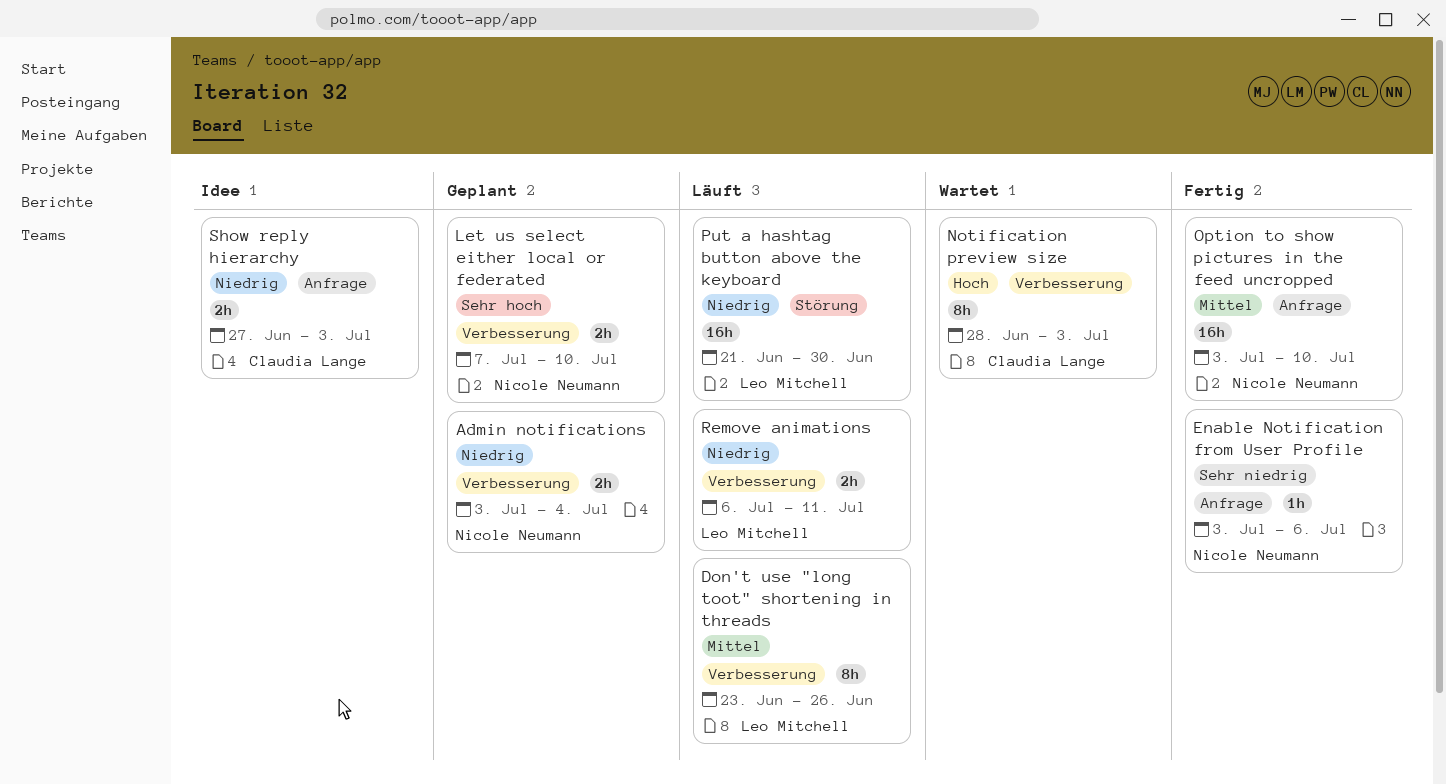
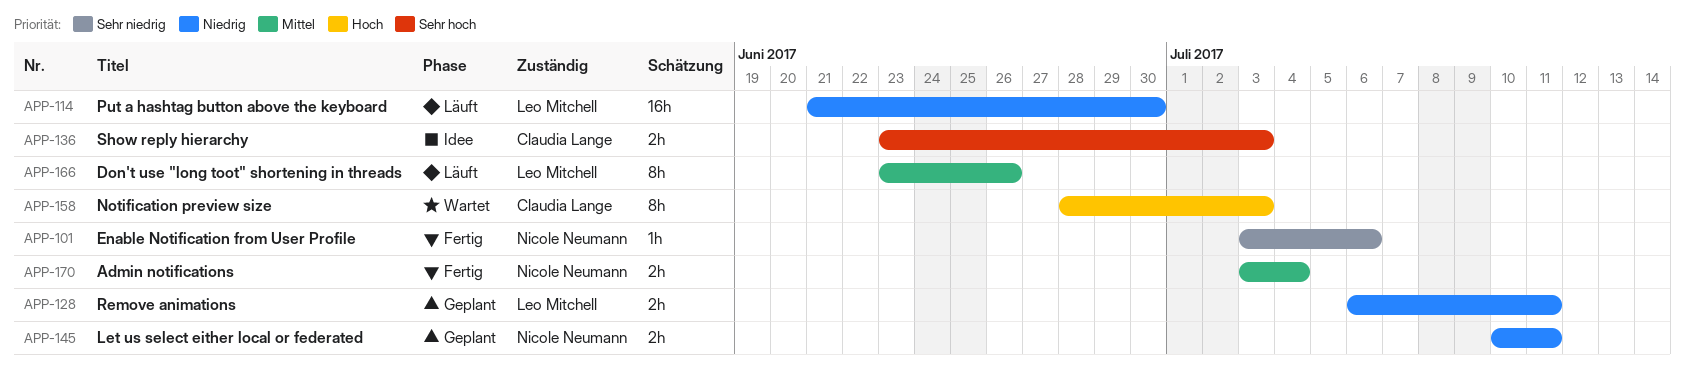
Admin notifications, status: Geplant -> Fertig
Admin notifications, priority: Niedrig -> Mittel
Let us select either local or federated, priority: Sehr hoch -> Niedrig
Let us select either local or federated, start: Jul 7 -> Jul 10
Let us select either local or federated, due: Jul 10 -> Jul 11
Option to show pictures in the feed uncropped: present -> none
Remove animations, status: Läuft -> Geplant
Show reply hierarchy, priority: Niedrig -> Sehr hoch
Show reply hierarchy, start: Jun 27 -> Jun 23

